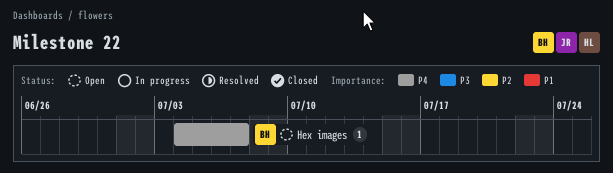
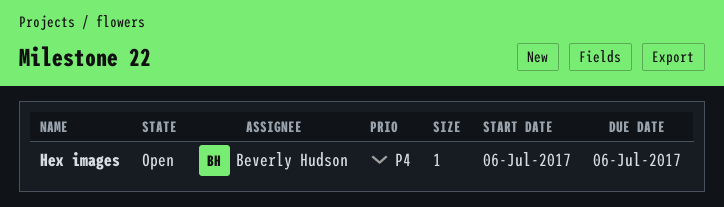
Hex images, start: Jul 4 -> Jul 6
Hex images, due: Jul 7 -> Jul 6

